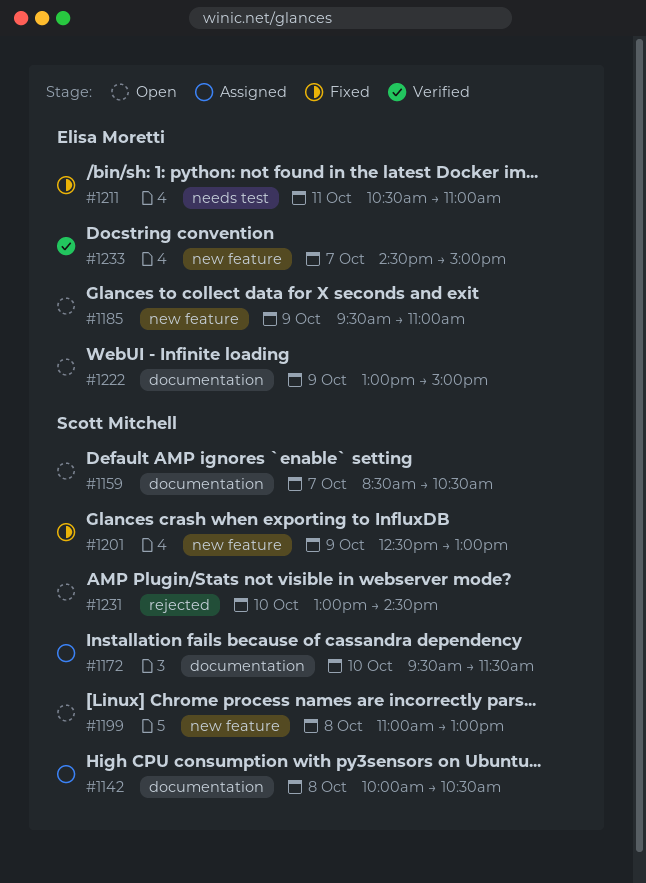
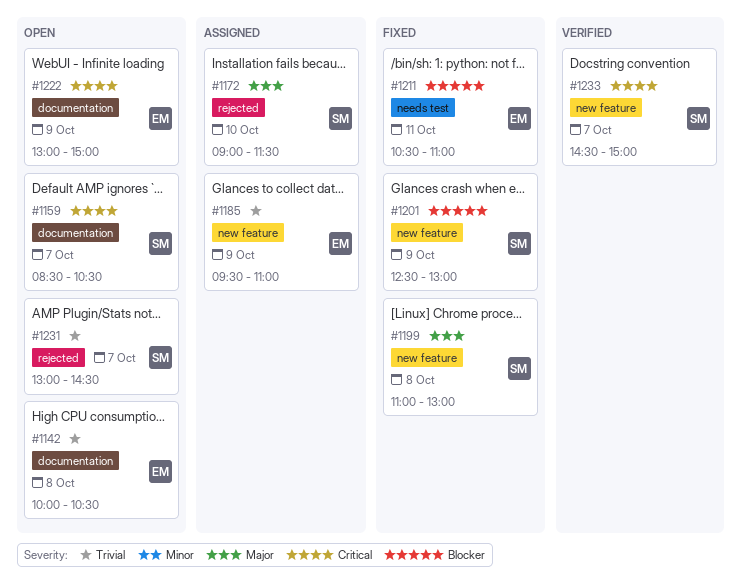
#1142, status: Assigned -> Open
#1142, owner: Scott Mitchell -> Elisa Moretti
#1172, label: documentation -> rejected
#1172, begins: 09:30 -> 09:00
#1185, status: Open -> Assigned
#1199, status: Open -> Fixed
#1231, day: Oct 10 -> Oct 7
#1233, owner: Elisa Moretti -> Scott Mitchell

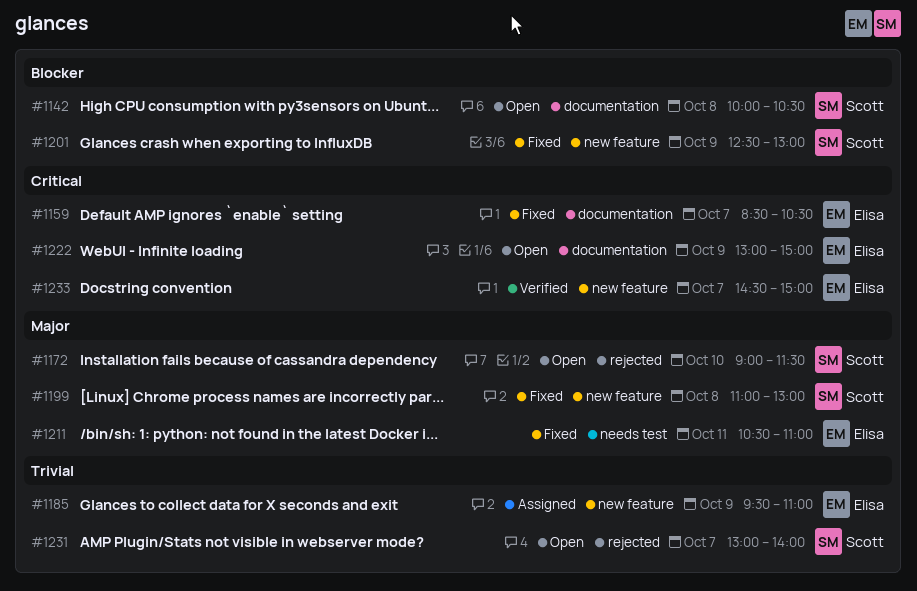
#1142, owner: Elisa -> Scott
#1142, priority: Trivial -> Blocker
#1159, status: Open -> Fixed
#1159, owner: Scott -> Elisa
#1172, status: Assigned -> Open
#1211, priority: Blocker -> Major
#1231, ends: 14:30 -> 14:00
#1233, owner: Scott -> Elisa

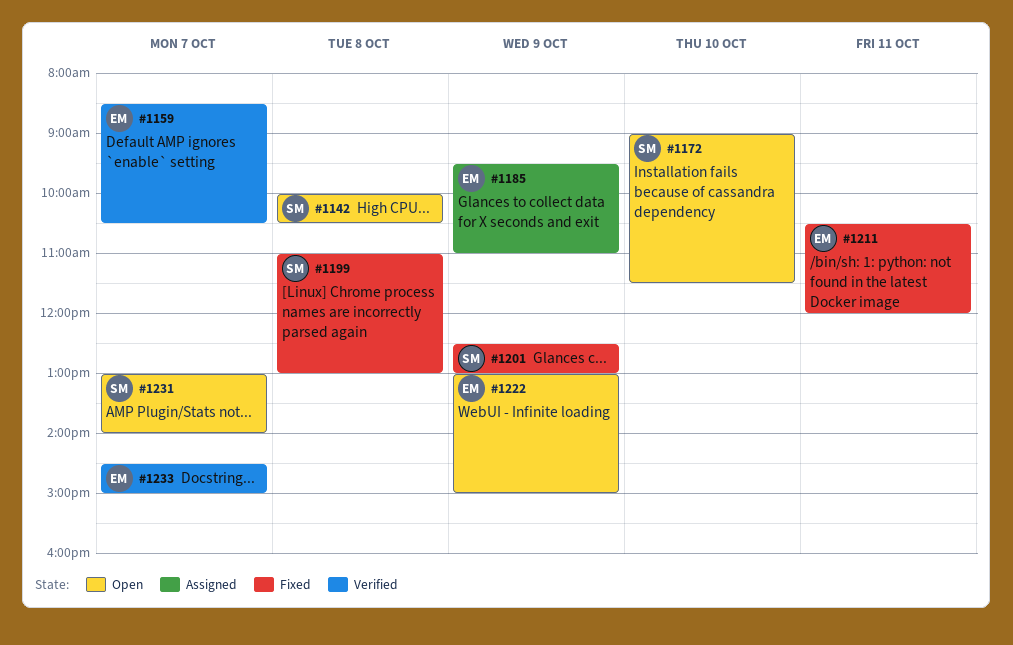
#1159, status: Fixed -> Verified
#1211, ends: 11:00 -> 12:00

